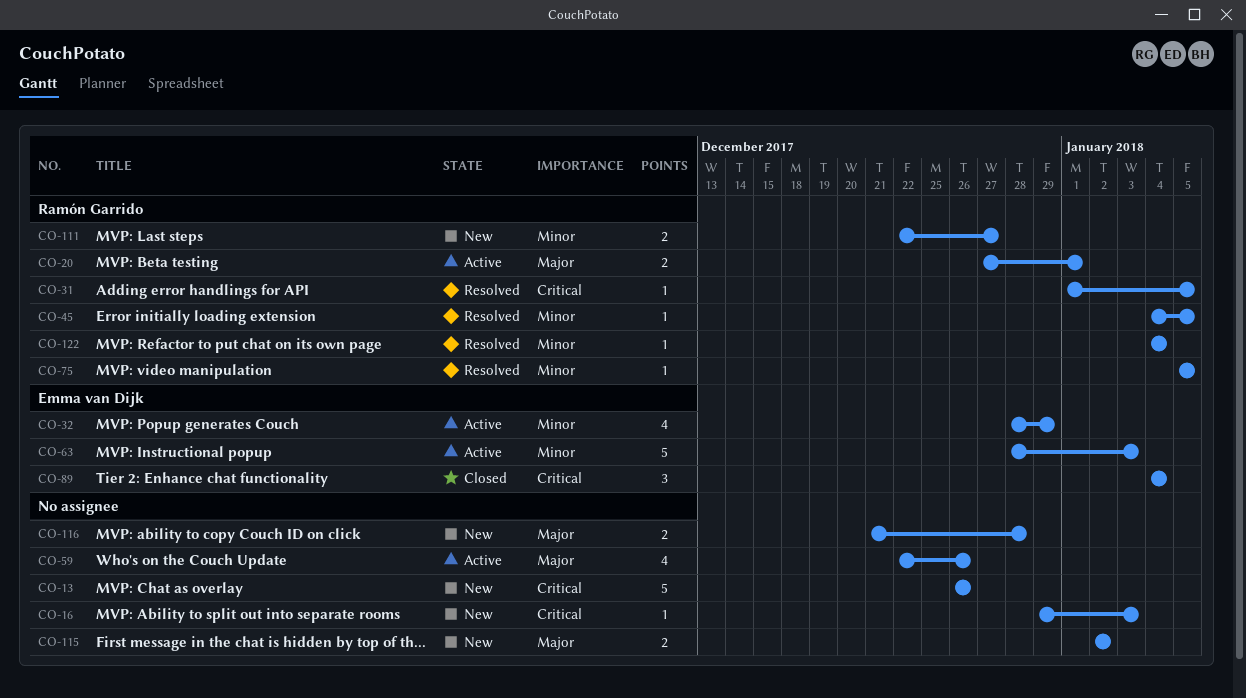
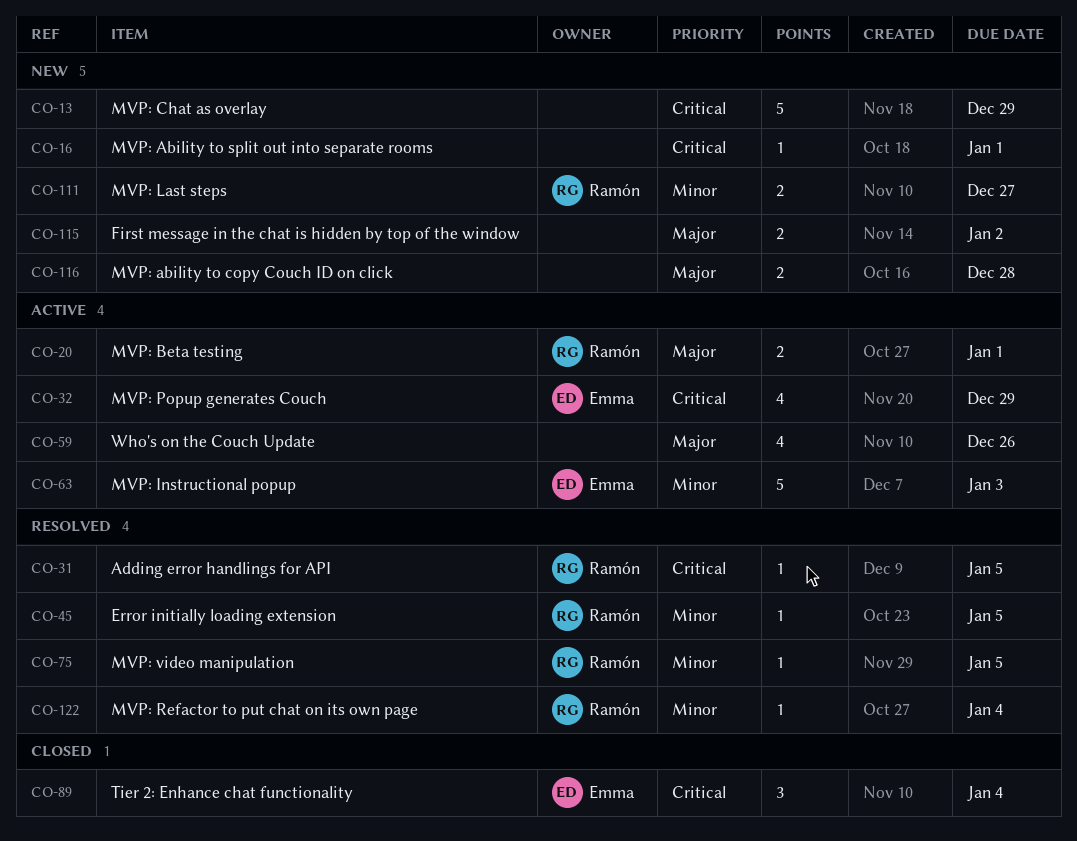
CO-13, due: Dec 26 -> Dec 29
CO-16, due: Jan 3 -> Jan 1
CO-32, priority: Minor -> Critical

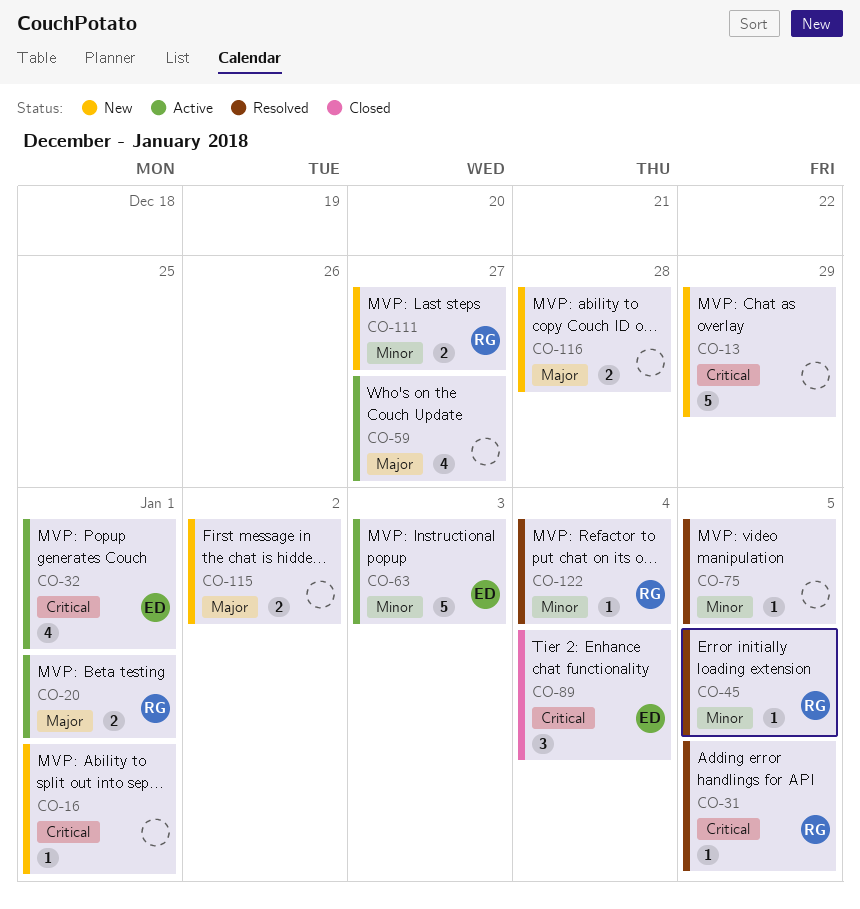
CO-32, due: Dec 29 -> Jan 1
CO-59, due: Dec 26 -> Dec 27
CO-75, owner: Ramón -> none

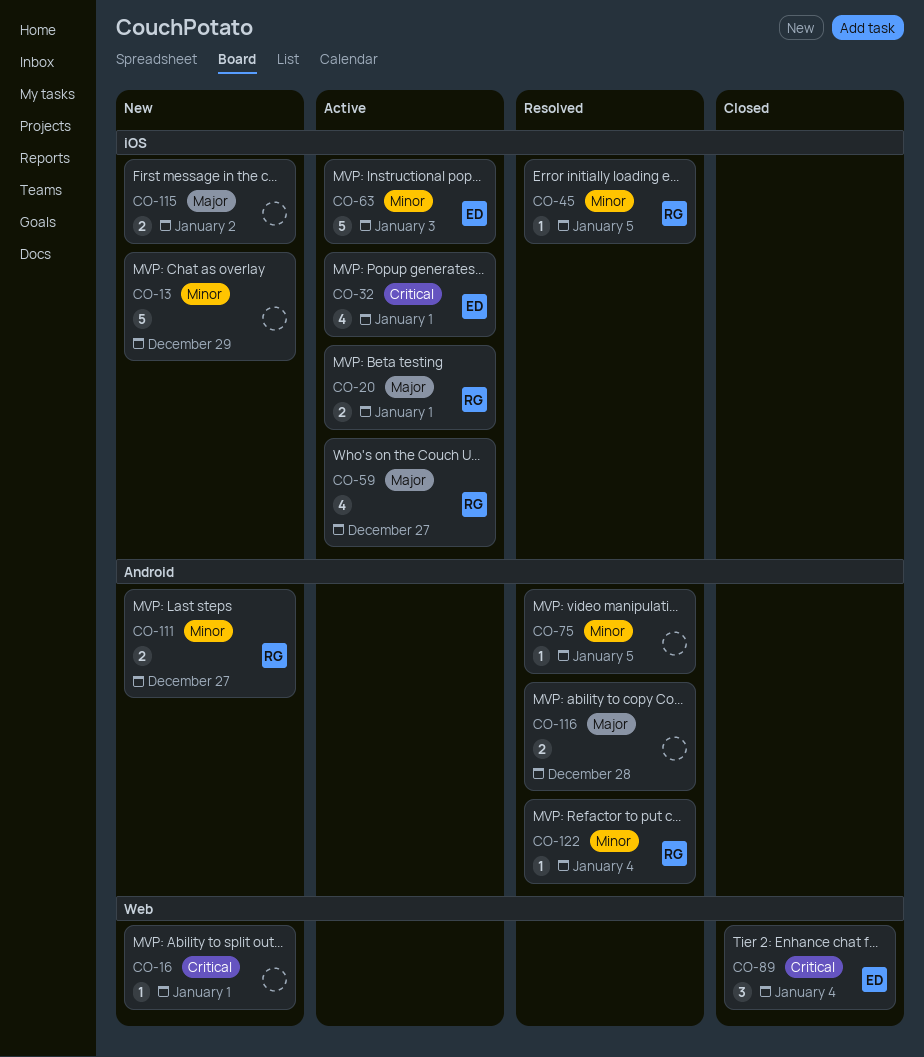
CO-13, priority: Critical -> Minor
CO-31: present -> none
CO-59, owner: none -> RG
CO-116, status: New -> Resolved

